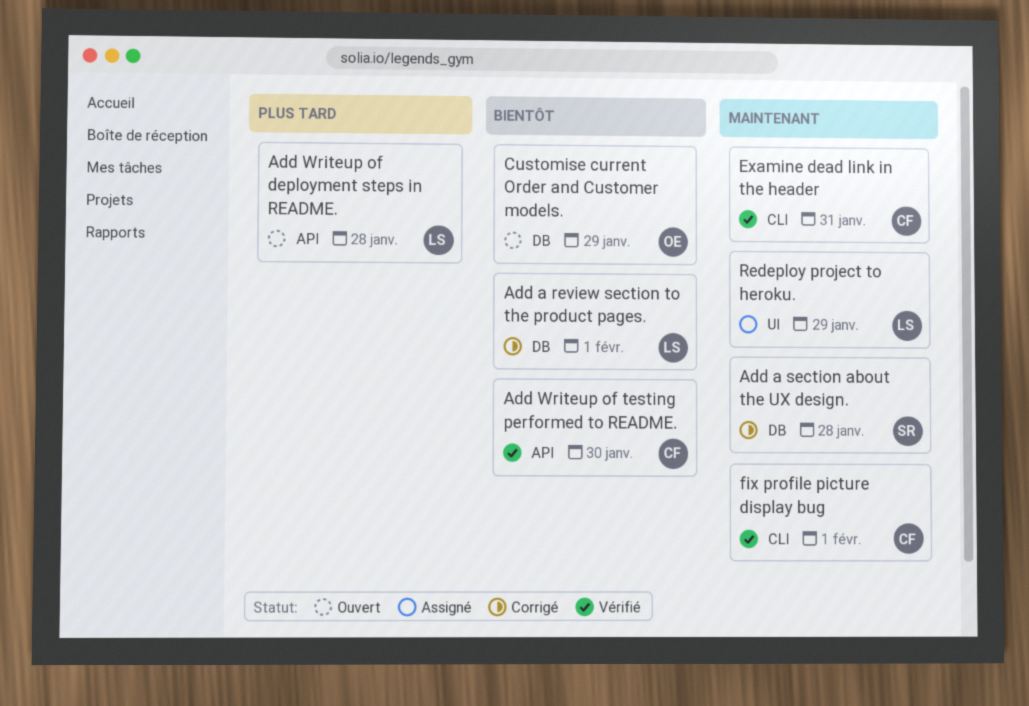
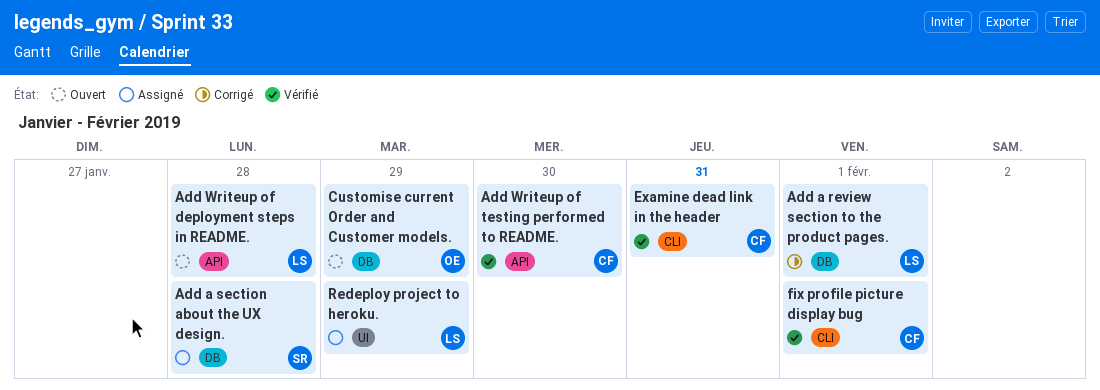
Add a section about the UX design., status: Corrigé -> Assigné

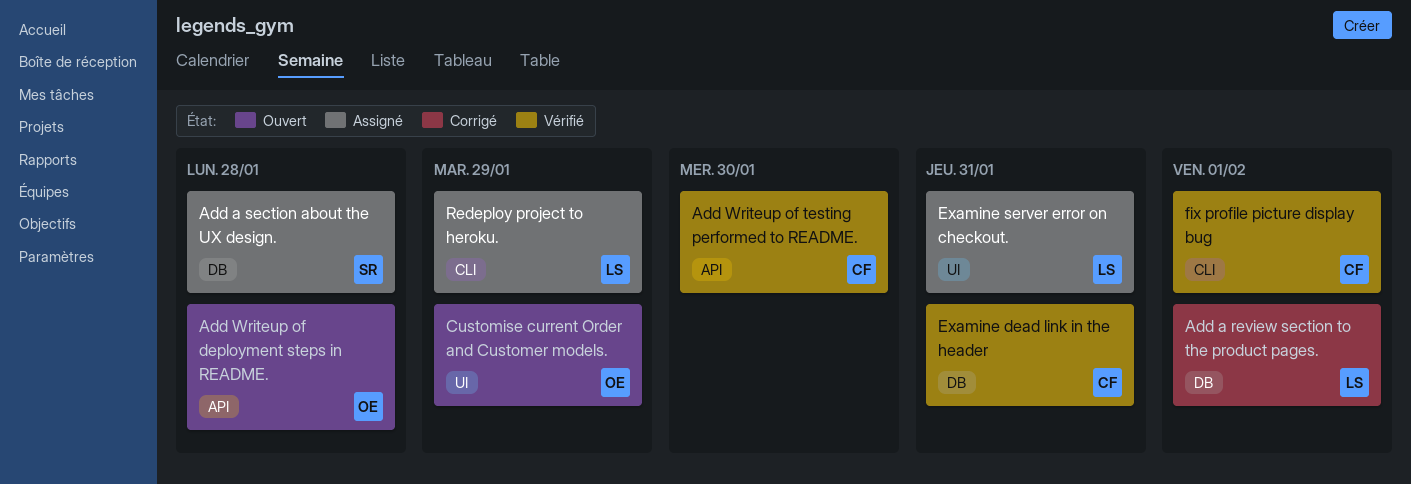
Add Writeup of deployment steps in README., owner: LS -> OE
Customise current Order and Customer models., label: DB -> UI
Examine dead link in the header, label: CLI -> DB
Examine server error on checkout.: none -> present
Redeploy project to heroku., label: UI -> CLI

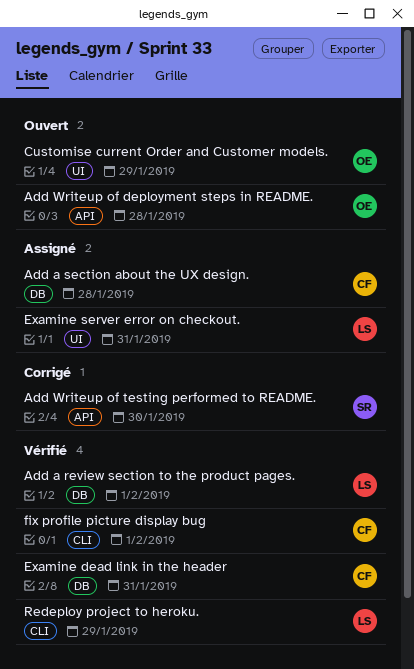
Add a review section to the product pages., status: Corrigé -> Vérifié
Add a section about the UX design., owner: SR -> CF
Add Writeup of testing performed to README., status: Vérifié -> Corrigé
Add Writeup of testing performed to README., owner: CF -> SR
Redeploy project to heroku., status: Assigné -> Vérifié

